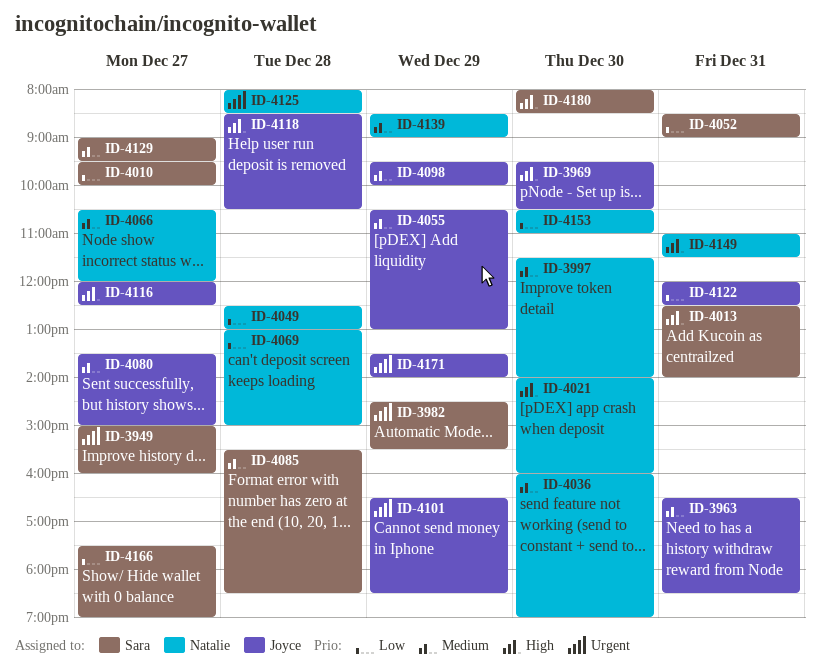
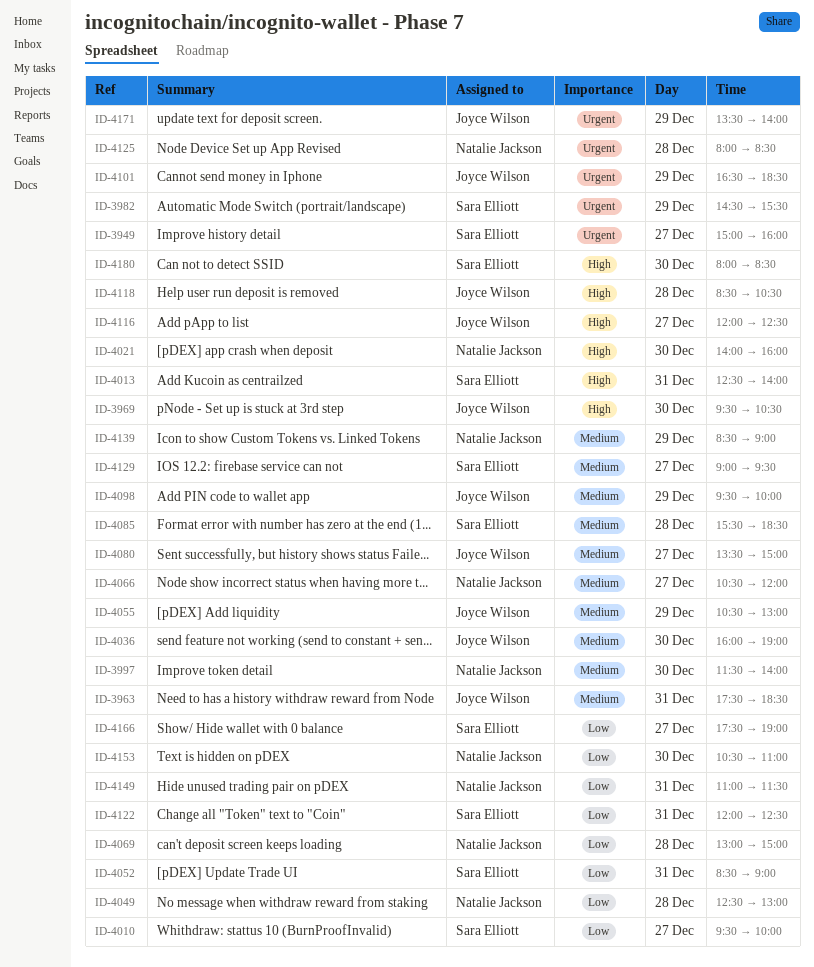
ID-3963, begins: 16:30 -> 17:30
ID-4036, owner: Natalie Jackson -> Joyce Wilson
ID-4122, owner: Joyce Wilson -> Sara Elliott
ID-4149, priority: High -> Low

